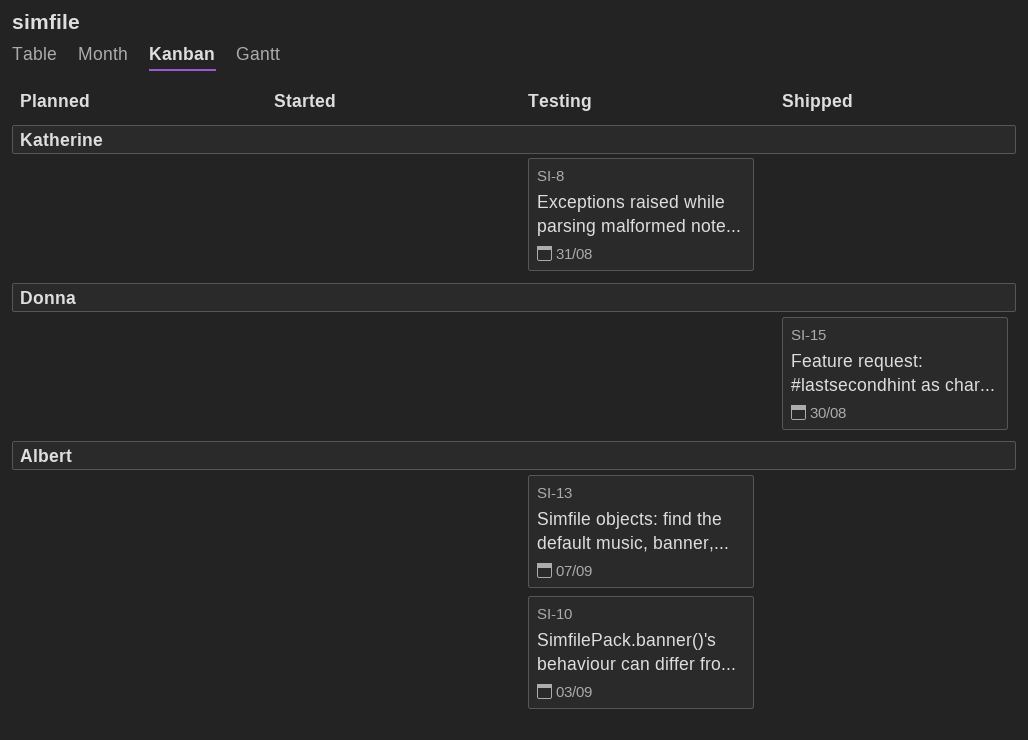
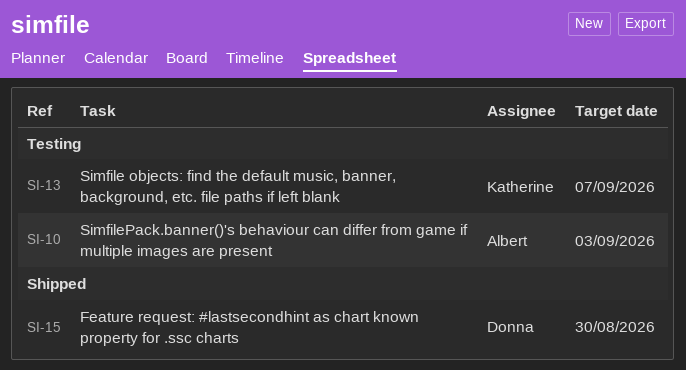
SI-8: present -> none
SI-13, owner: Albert -> Katherine

